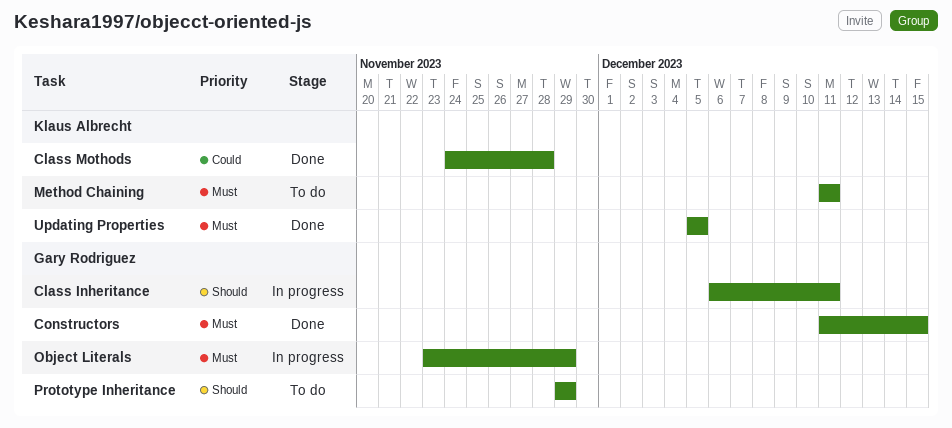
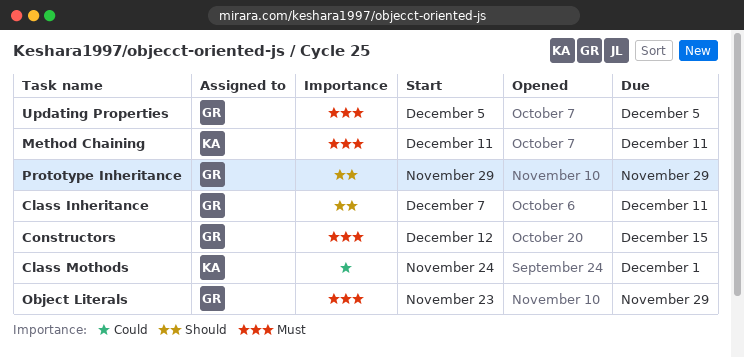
Class Inheritance, start: Dec 6 -> Dec 7
Class Mothods, due: Nov 28 -> Dec 1
Constructors, start: Dec 11 -> Dec 12
Updating Properties, owner: Klaus Albrecht -> Gary Rodriguez

